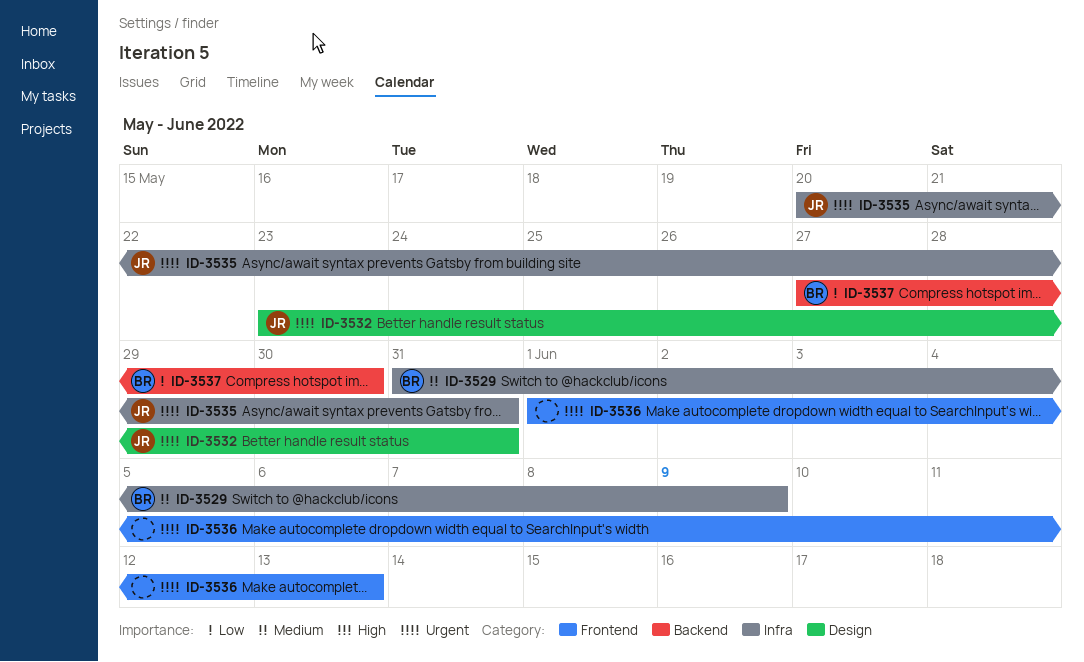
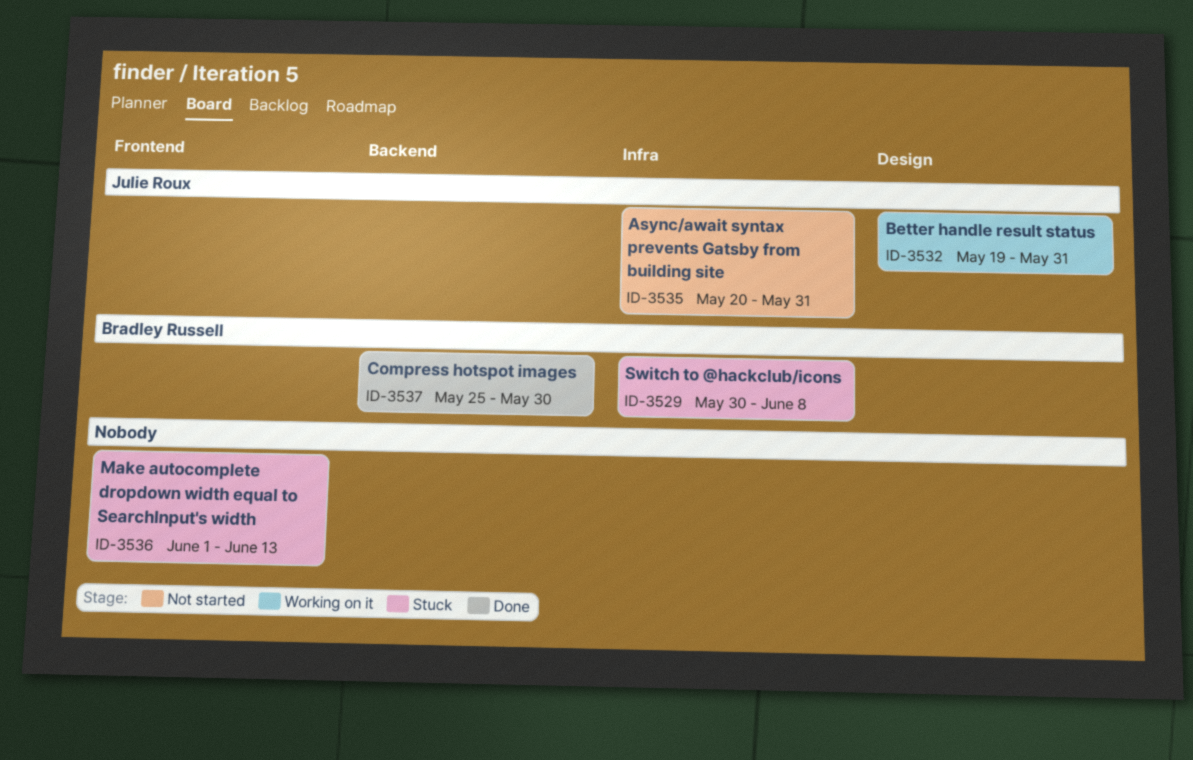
ID-3529, start: May 31 -> May 30
ID-3529, due: Jun 9 -> Jun 8
ID-3532, start: May 23 -> May 19
ID-3537, start: May 27 -> May 25

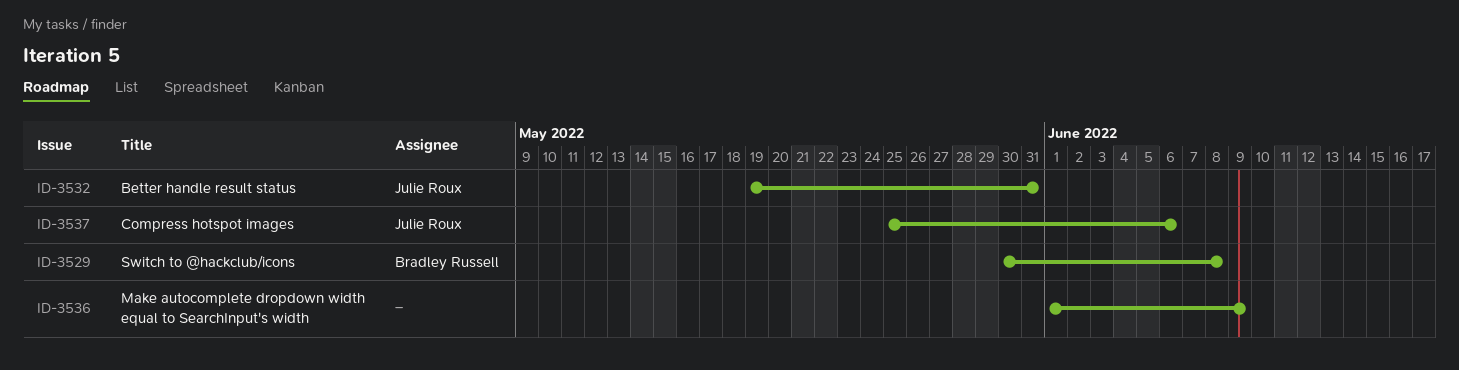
ID-3535: present -> none
ID-3536, due: Jun 13 -> Jun 9
ID-3537, owner: Bradley Russell -> Julie Roux
ID-3537, due: May 30 -> Jun 6

